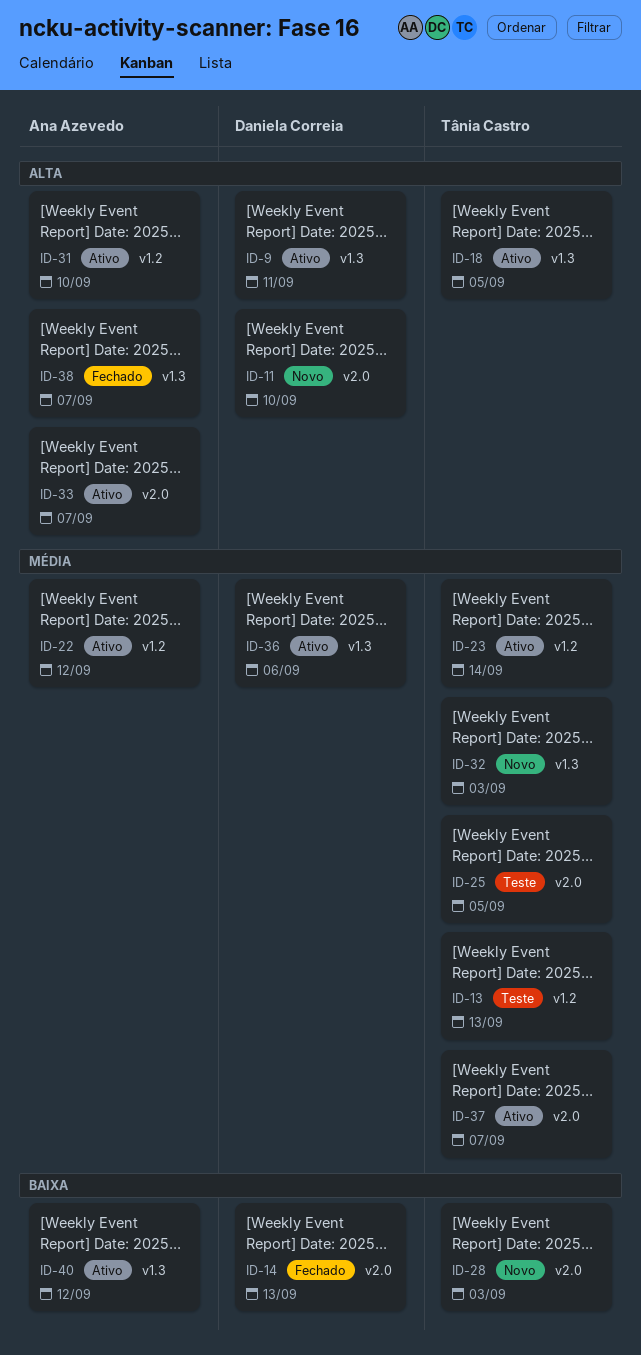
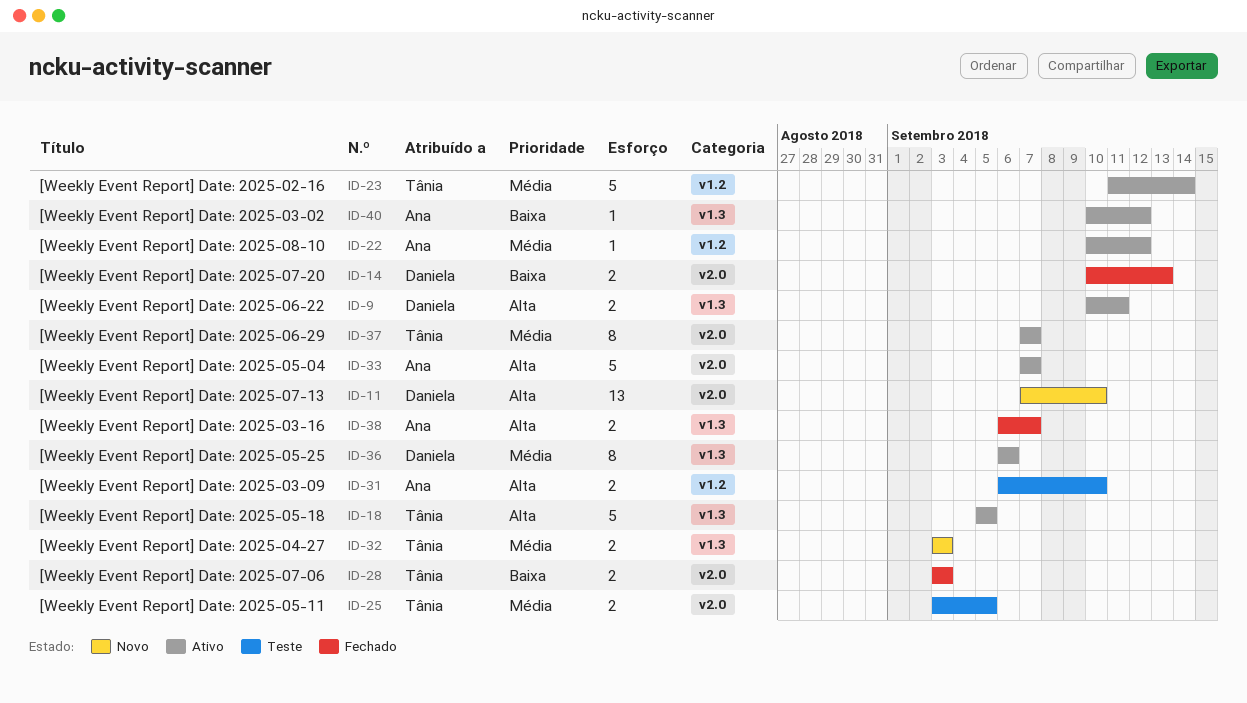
ID-13: present -> none
ID-28, status: Novo -> Fechado
ID-31, status: Ativo -> Teste

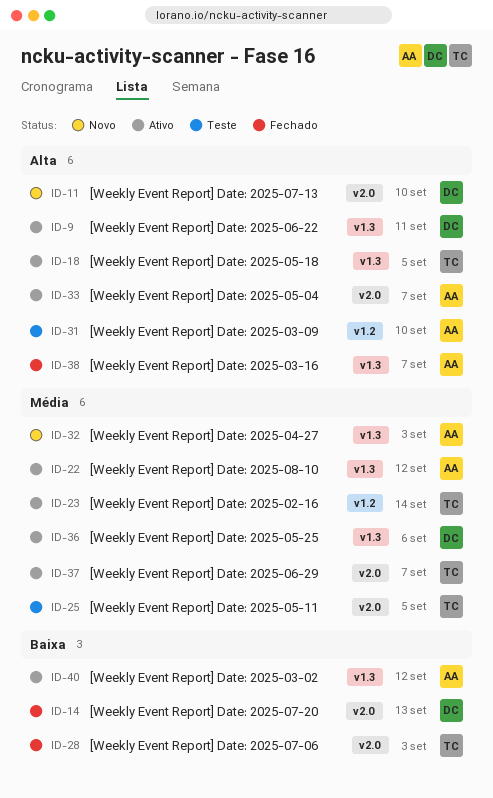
ID-22, label: v1.2 -> v1.3
ID-32, owner: Tânia -> Ana

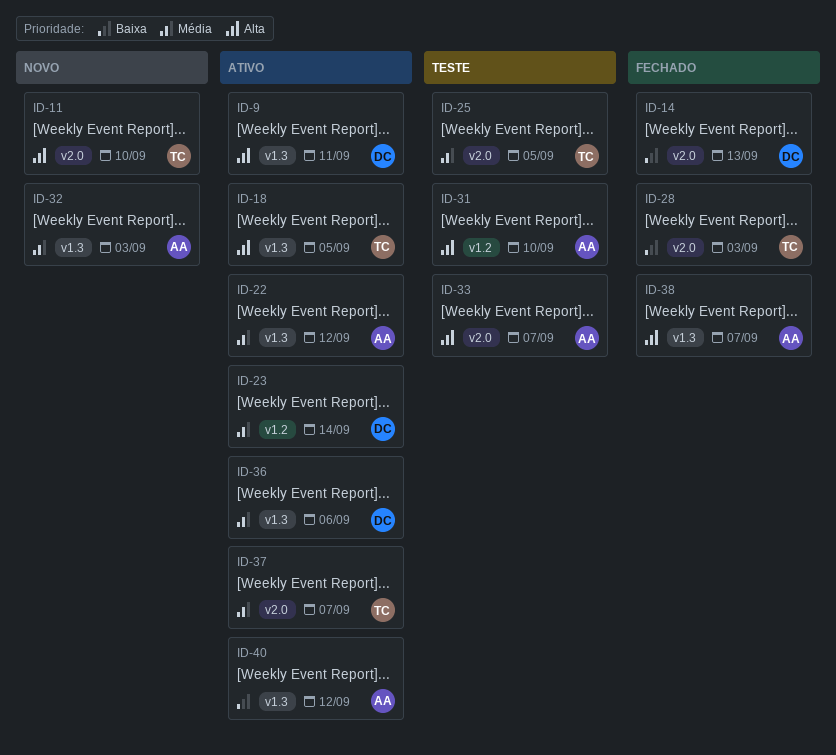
ID-11, owner: DC -> TC
ID-23, owner: TC -> DC
ID-33, status: Ativo -> Teste

